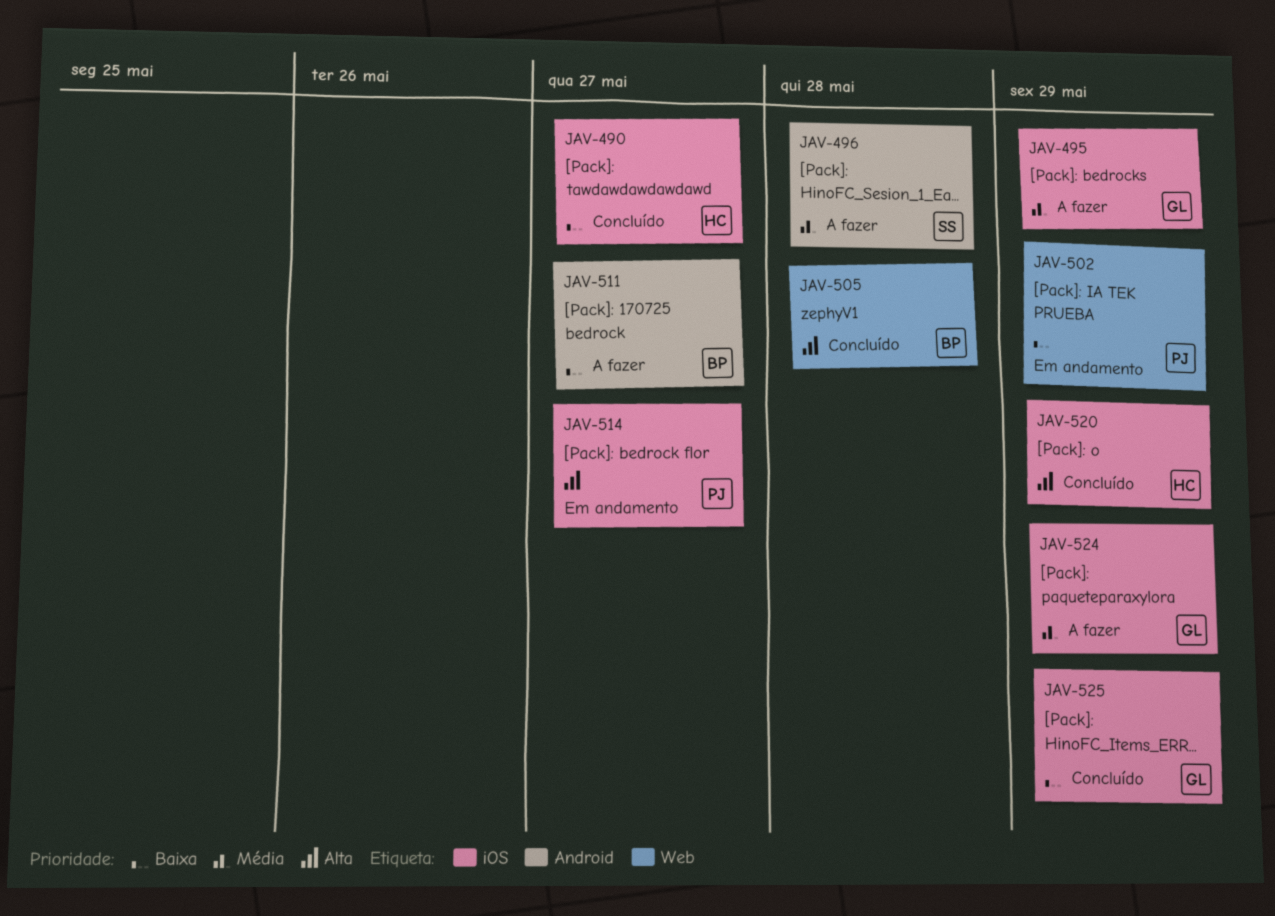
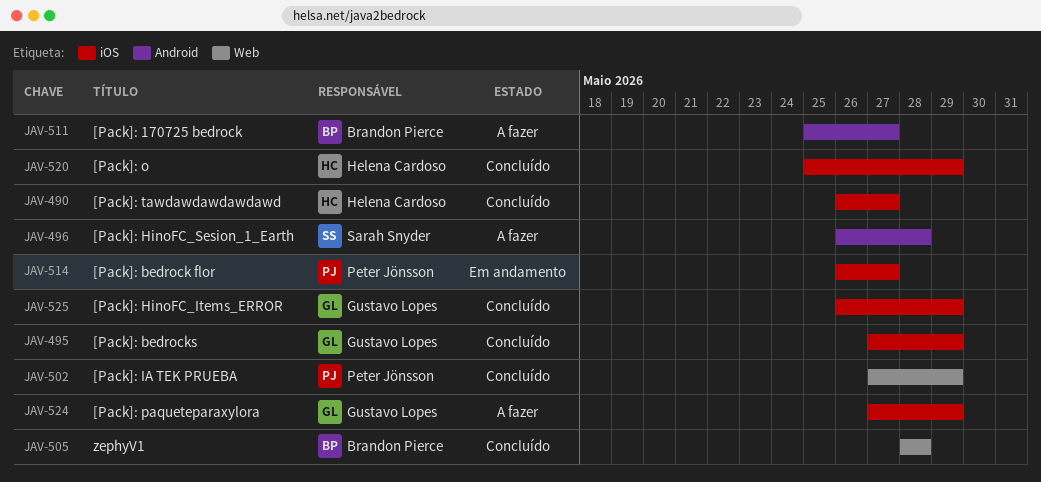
JAV-495, status: A fazer -> Concluído
JAV-502, status: Em andamento -> Concluído

